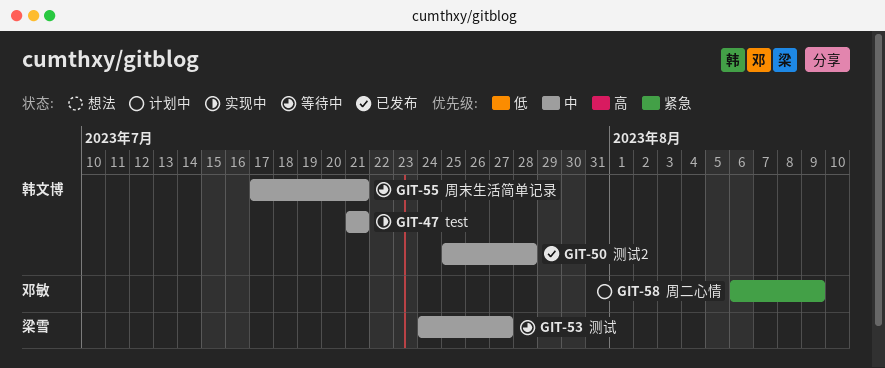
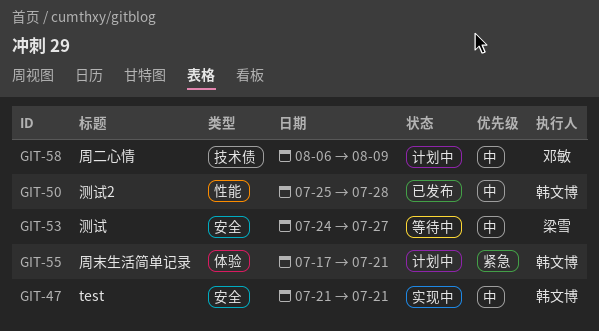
GIT-55, status: 等待中 -> 计划中
GIT-55, priority: 中 -> 紧急
GIT-58, priority: 紧急 -> 中

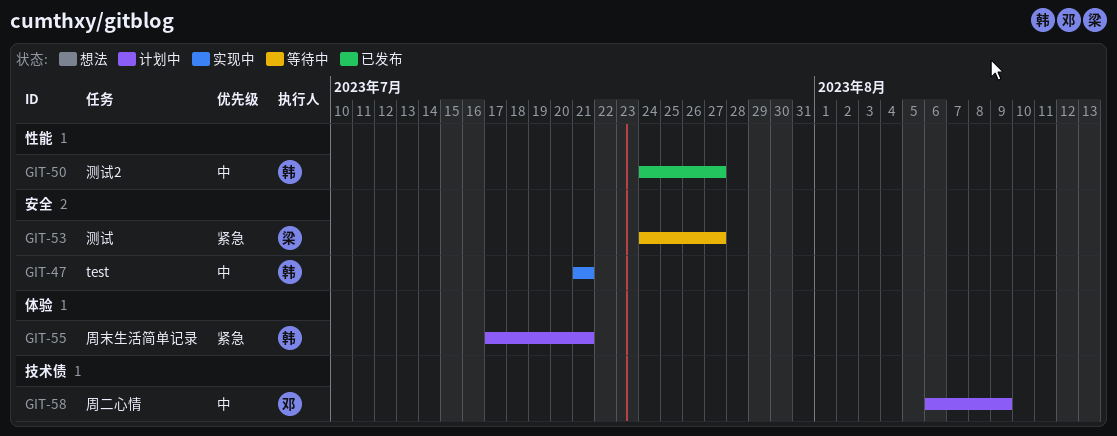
GIT-50, start: Jul 25 -> Jul 24
GIT-50, due: Jul 28 -> Jul 27
GIT-53, priority: 中 -> 紧急

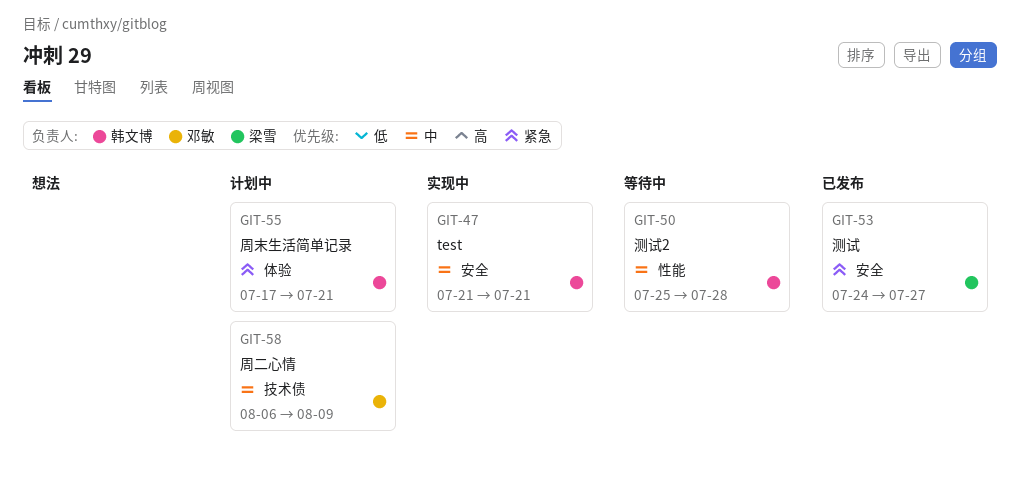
GIT-50, status: 已发布 -> 等待中
GIT-50, start: Jul 24 -> Jul 25
GIT-50, due: Jul 27 -> Jul 28
GIT-53, status: 等待中 -> 已发布

